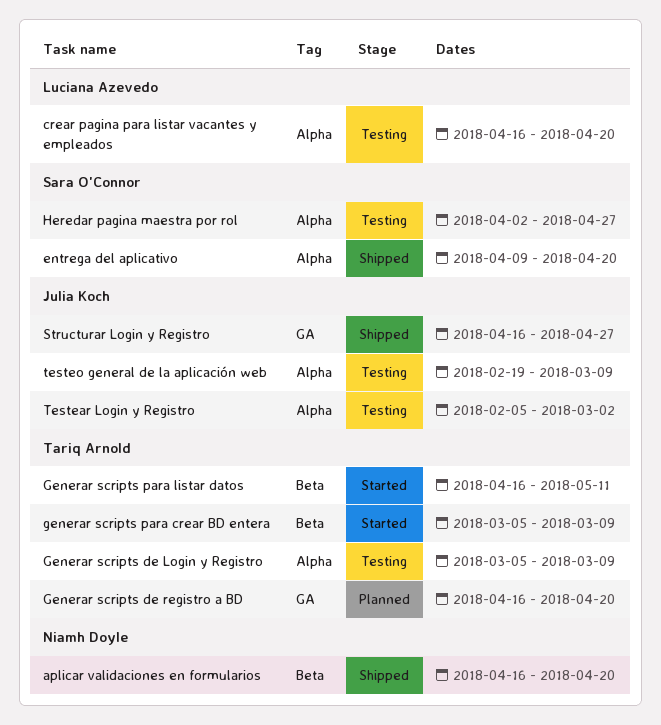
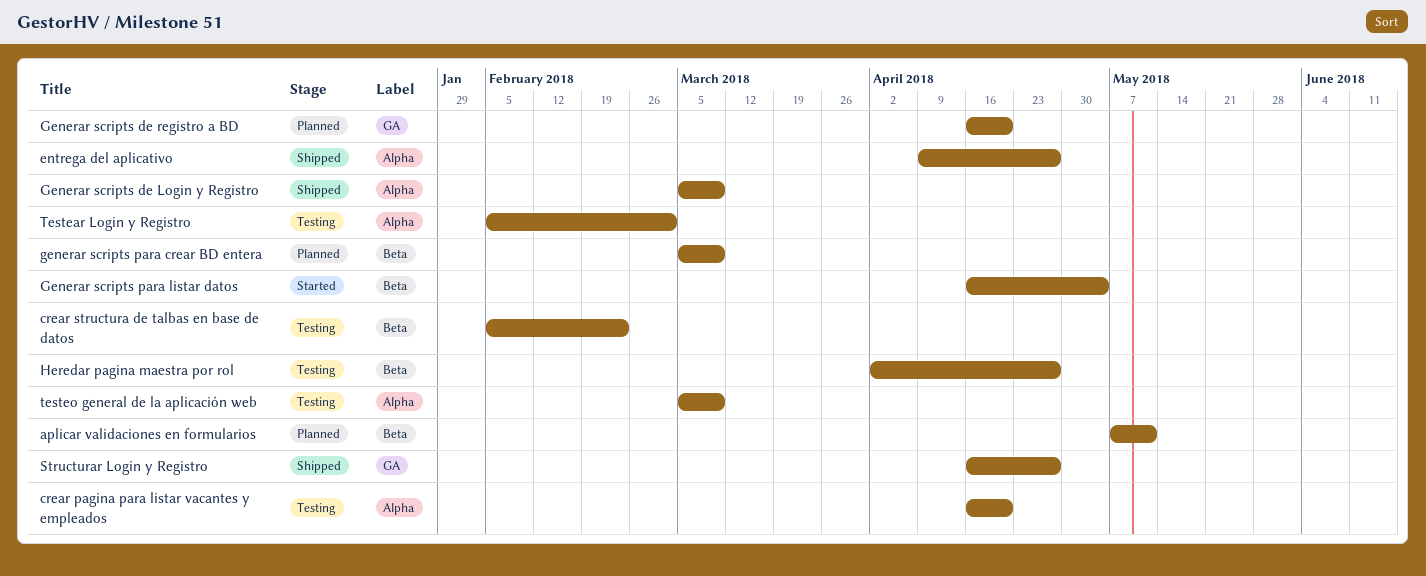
aplicar validaciones en formularios, status: Shipped -> Planned
aplicar validaciones en formularios, start: Apr 16 -> May 7
aplicar validaciones en formularios, due: Apr 20 -> May 11
crear structura de talbas en base de datos: none -> present
entrega del aplicativo, due: Apr 20 -> Apr 27
Generar scripts de Login y Registro, status: Testing -> Shipped
generar scripts para crear BD entera, status: Started -> Planned
Generar scripts para listar datos, due: May 11 -> May 4
Heredar pagina maestra por rol, label: Alpha -> Beta
testeo general de la aplicación web, start: Feb 19 -> Mar 5

